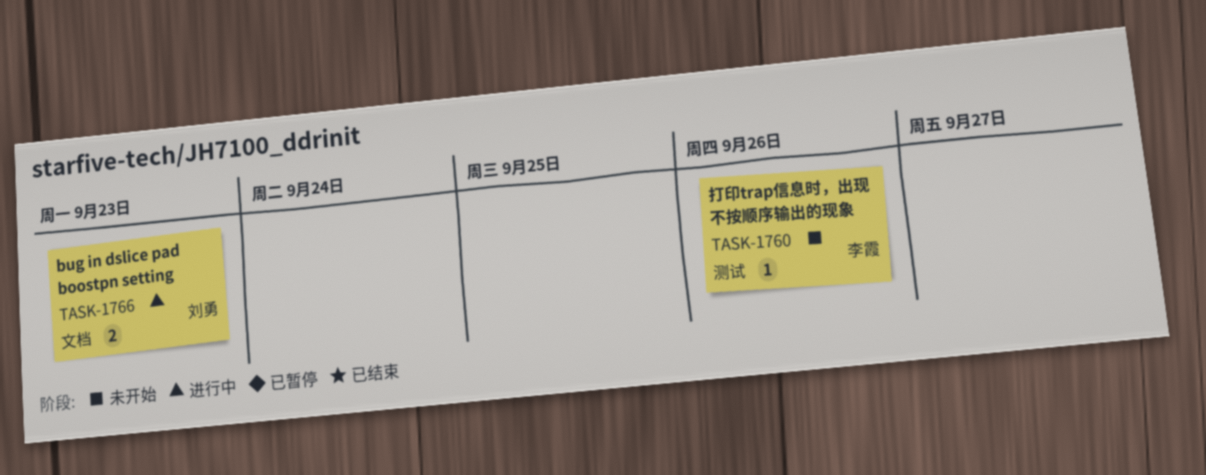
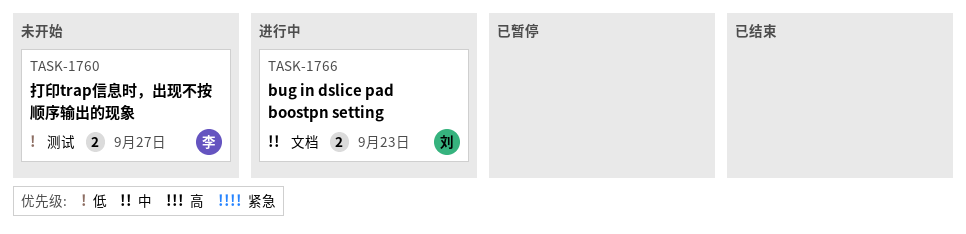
TASK-1760, estimate: 1 -> 2
TASK-1760, due: Sep 26 -> Sep 27

